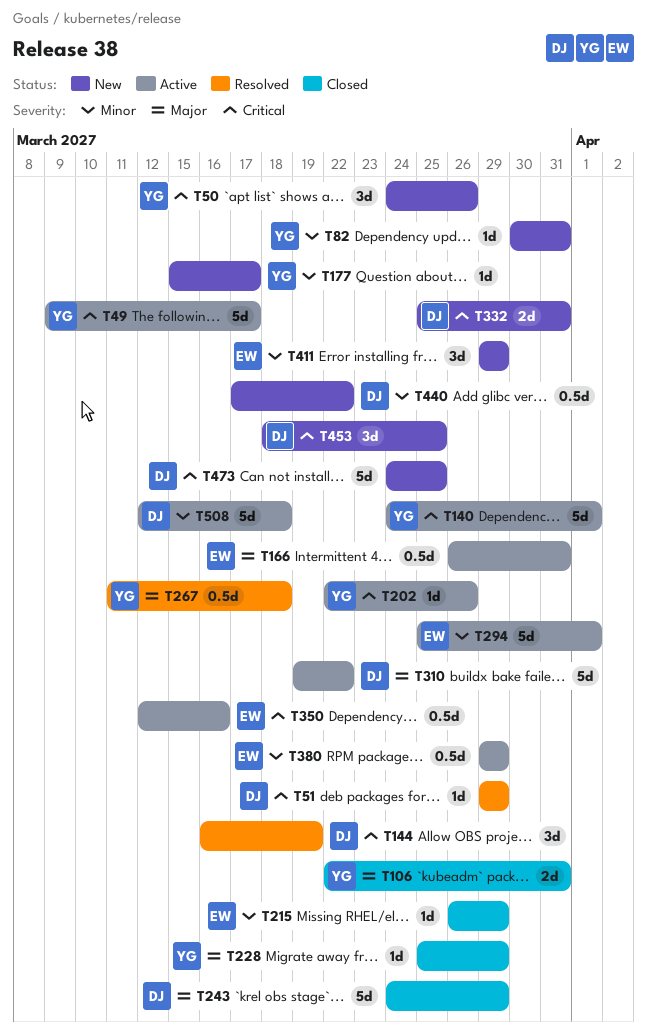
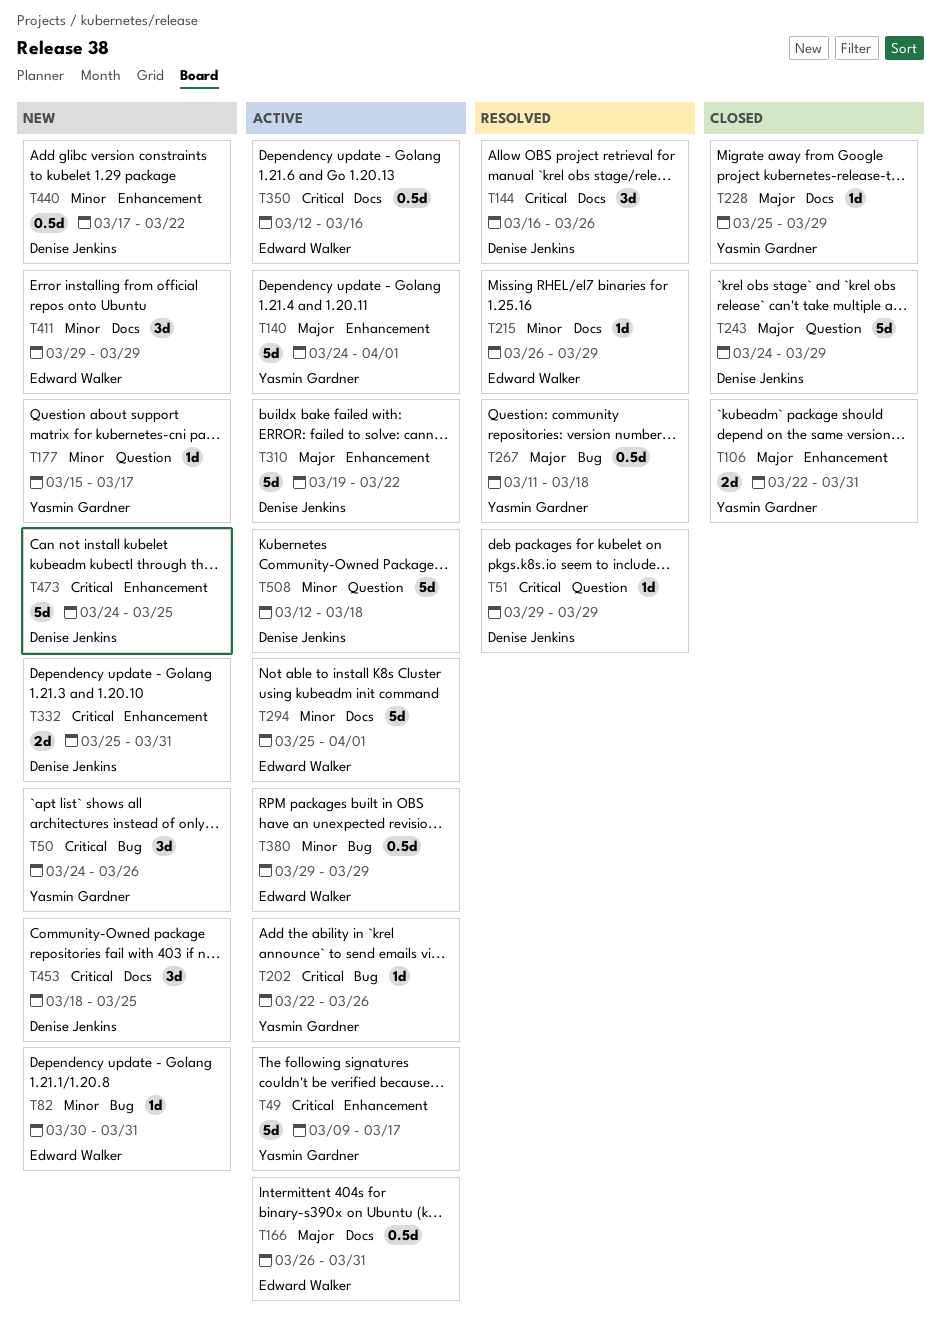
T82, owner: Yasmin Gardner -> Edward Walker
T140, priority: Critical -> Major
T144, due: Mar 19 -> Mar 26
T215, status: Closed -> Resolved

